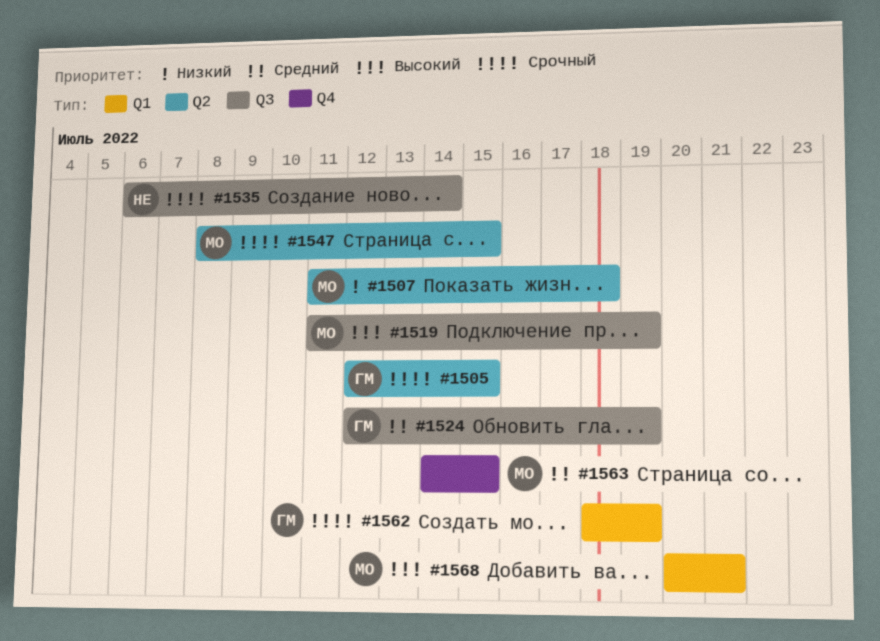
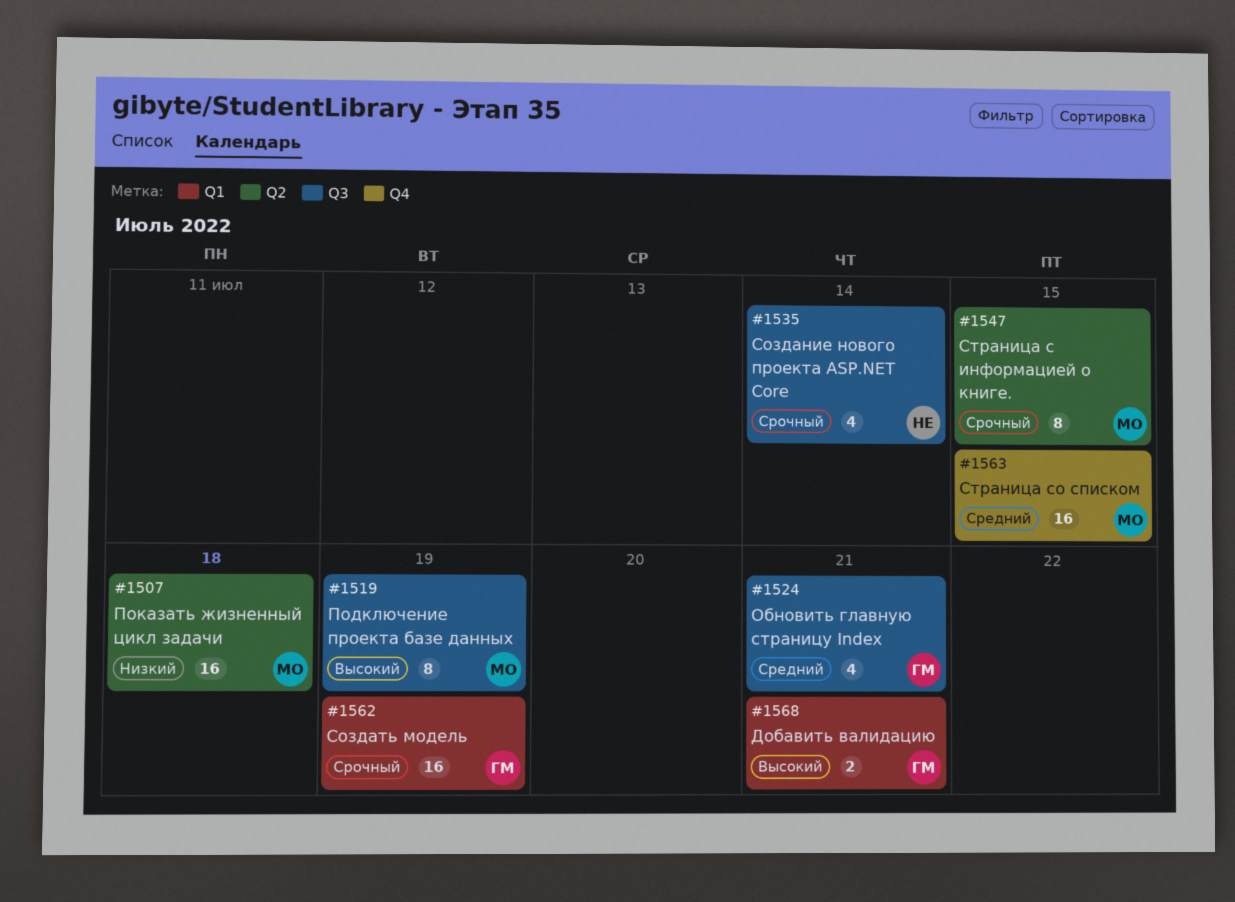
#1505: present -> none
#1524, due: Jul 19 -> Jul 21
#1568, owner: МО -> ГМ

